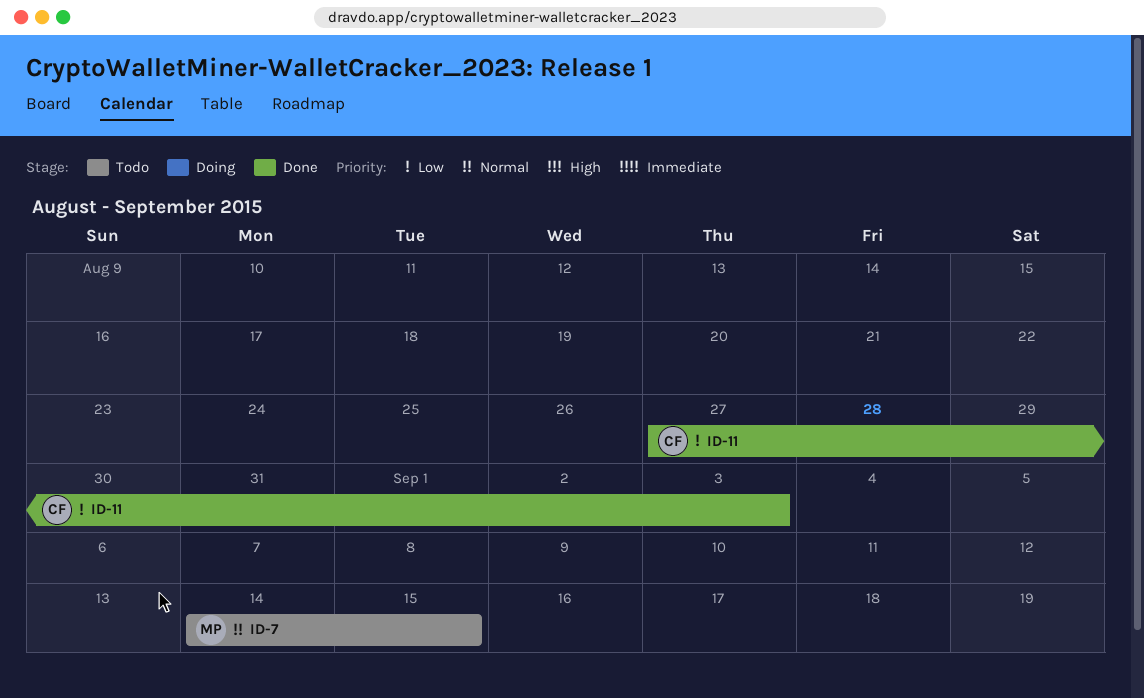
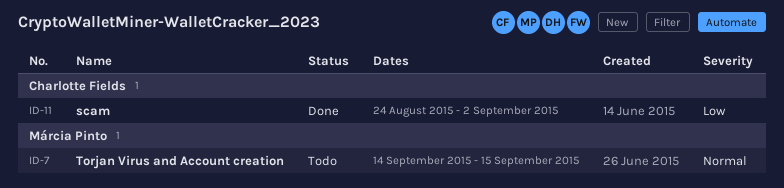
ID-11, start: Aug 27 -> Aug 24
ID-11, due: Sep 3 -> Sep 2

